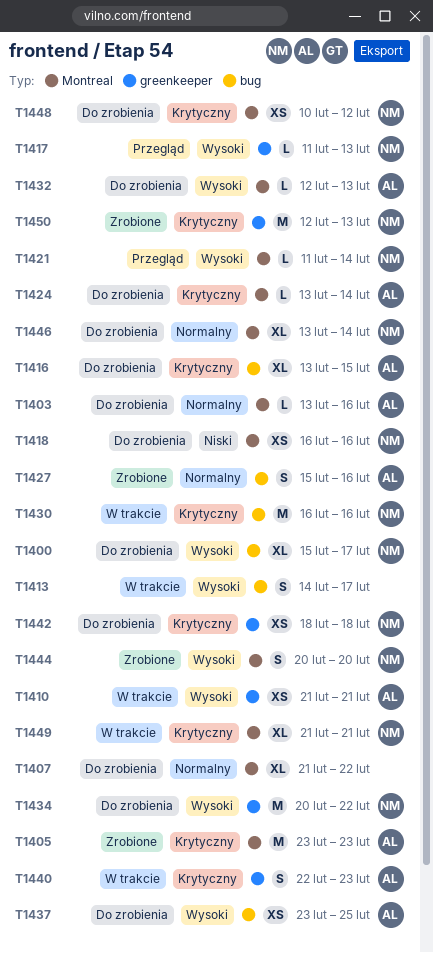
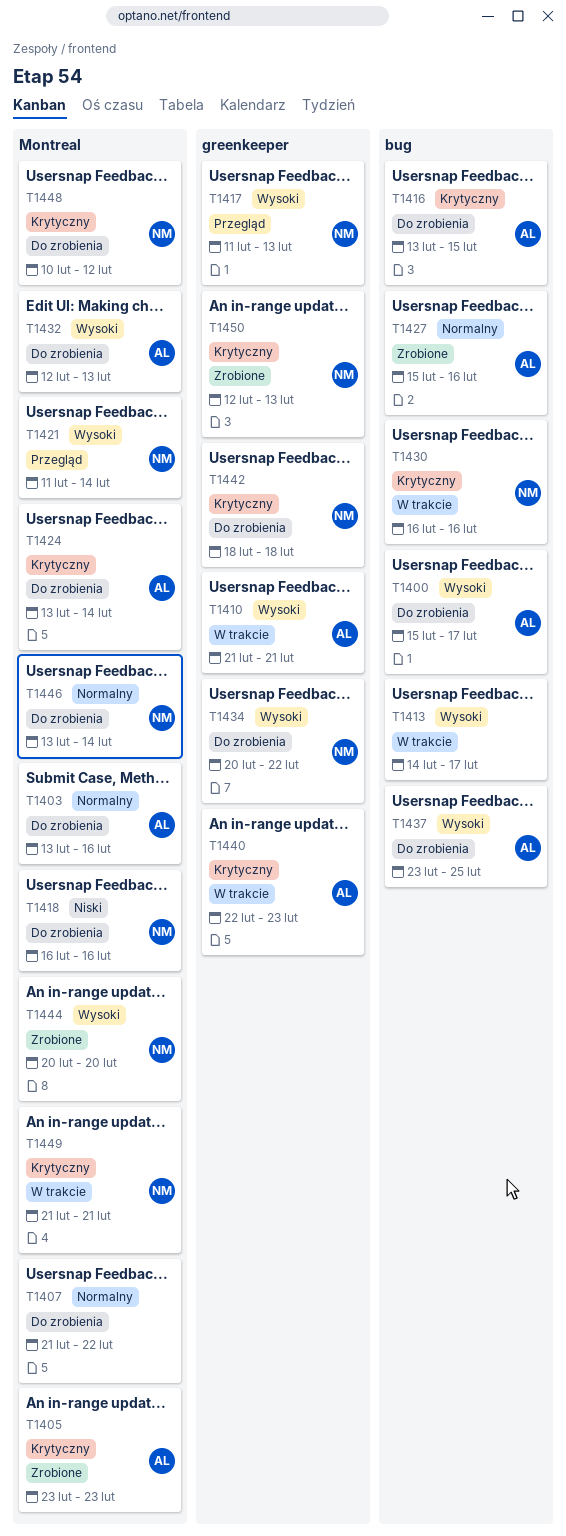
T1400, owner: NM -> AL

